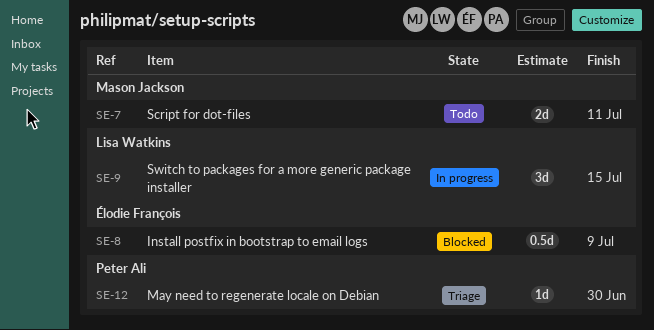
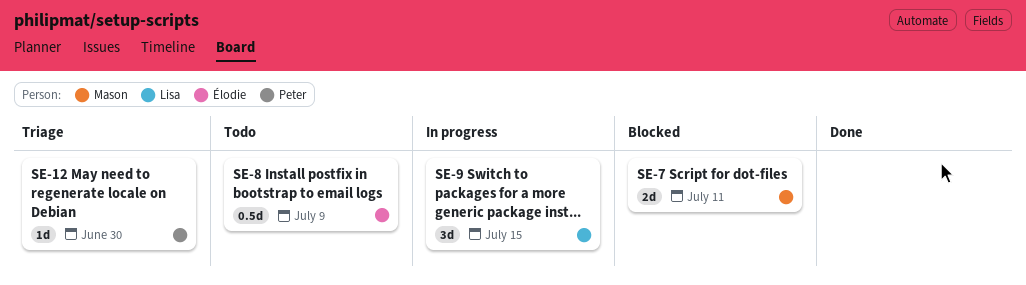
SE-7, status: Todo -> Blocked
SE-8, status: Blocked -> Todo

